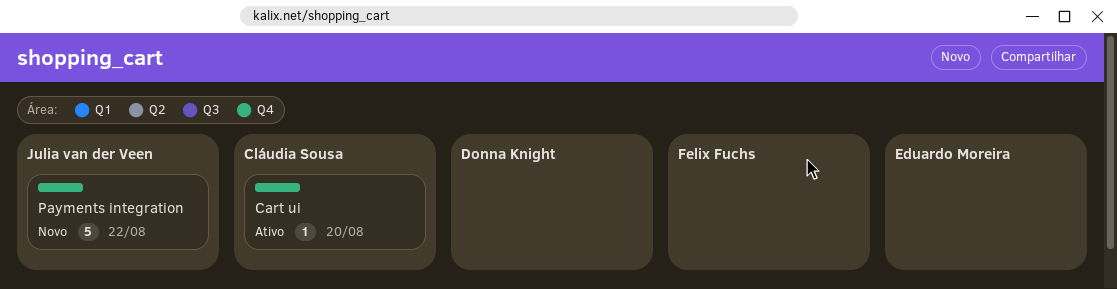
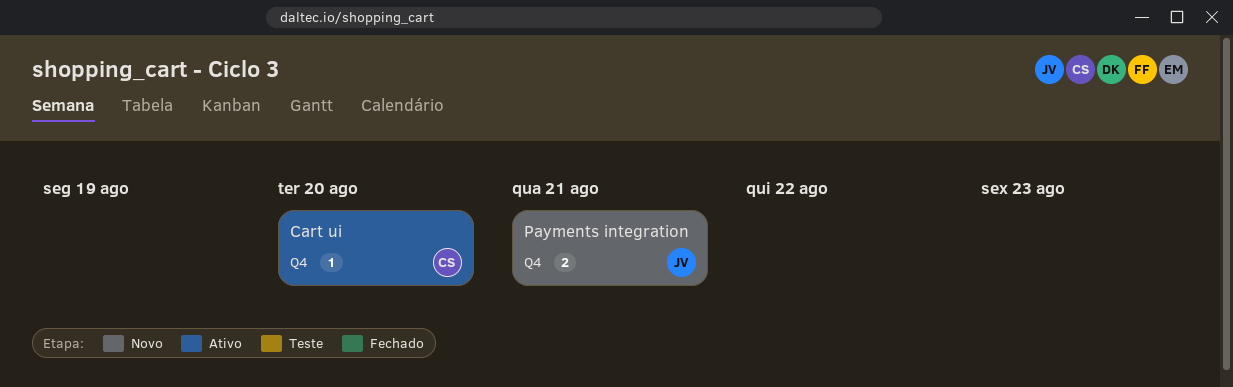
Payments integration, estimate: 5 -> 2
Payments integration, due: Aug 22 -> Aug 21

